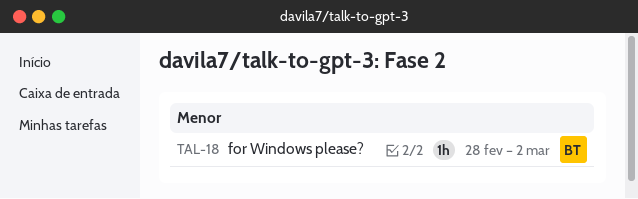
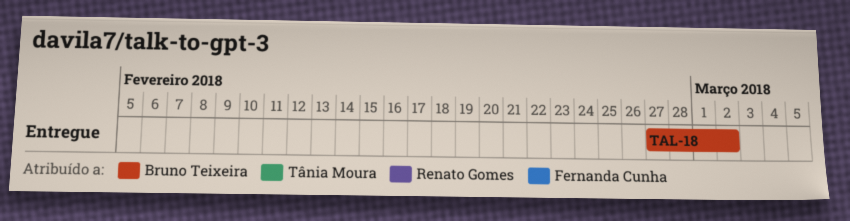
TAL-18, start: Feb 28 -> Feb 27

